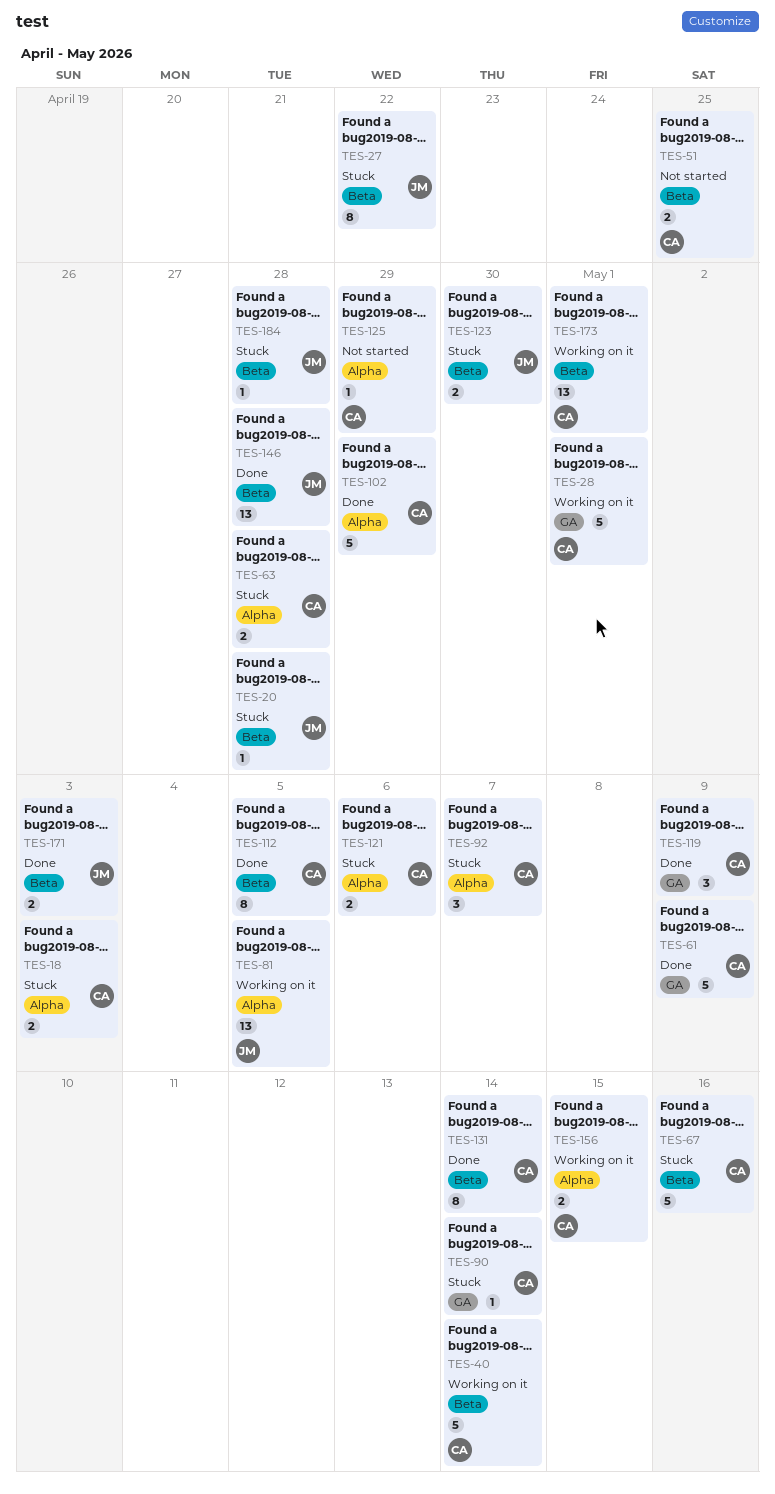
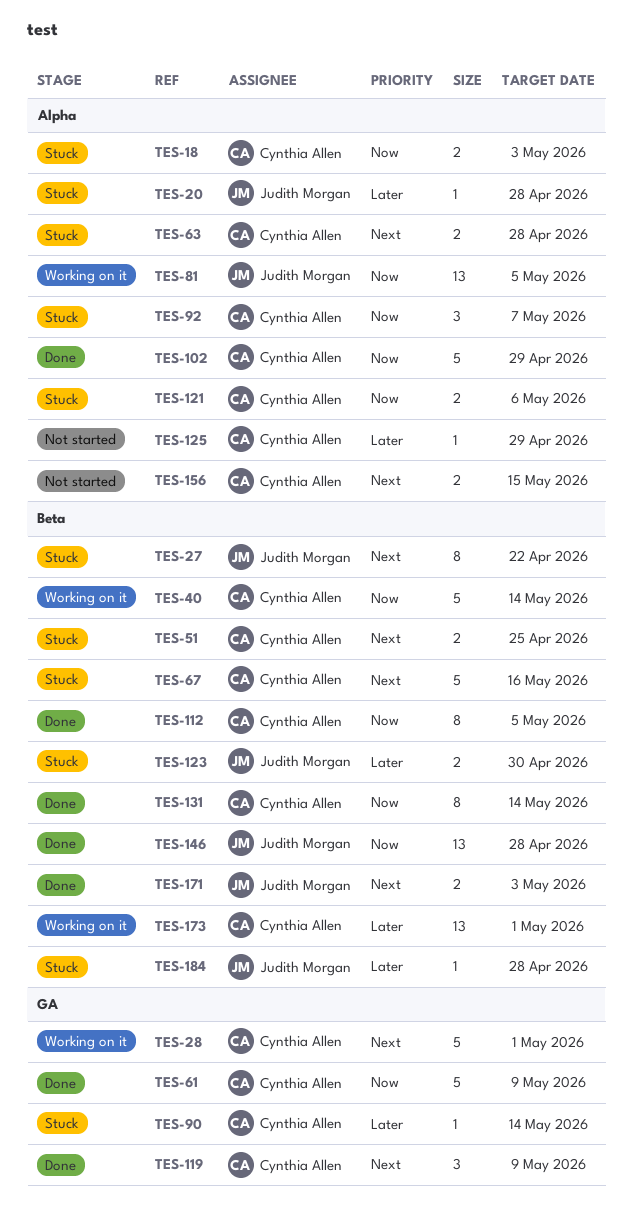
TES-20, label: Beta -> Alpha
TES-51, status: Not started -> Stuck
TES-156, status: Working on it -> Not started

